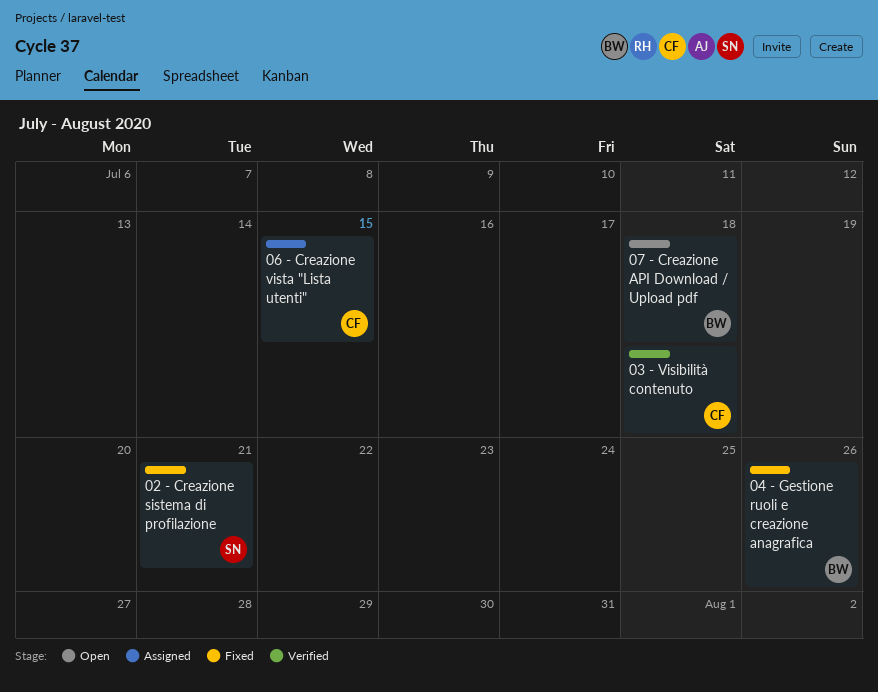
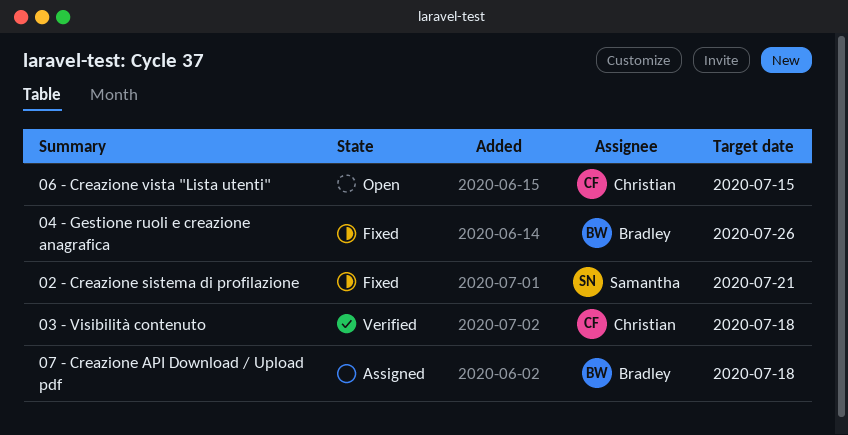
06 - Creazione vista "Lista utenti", status: Assigned -> Open
07 - Creazione API Download / Upload pdf, status: Open -> Assigned

